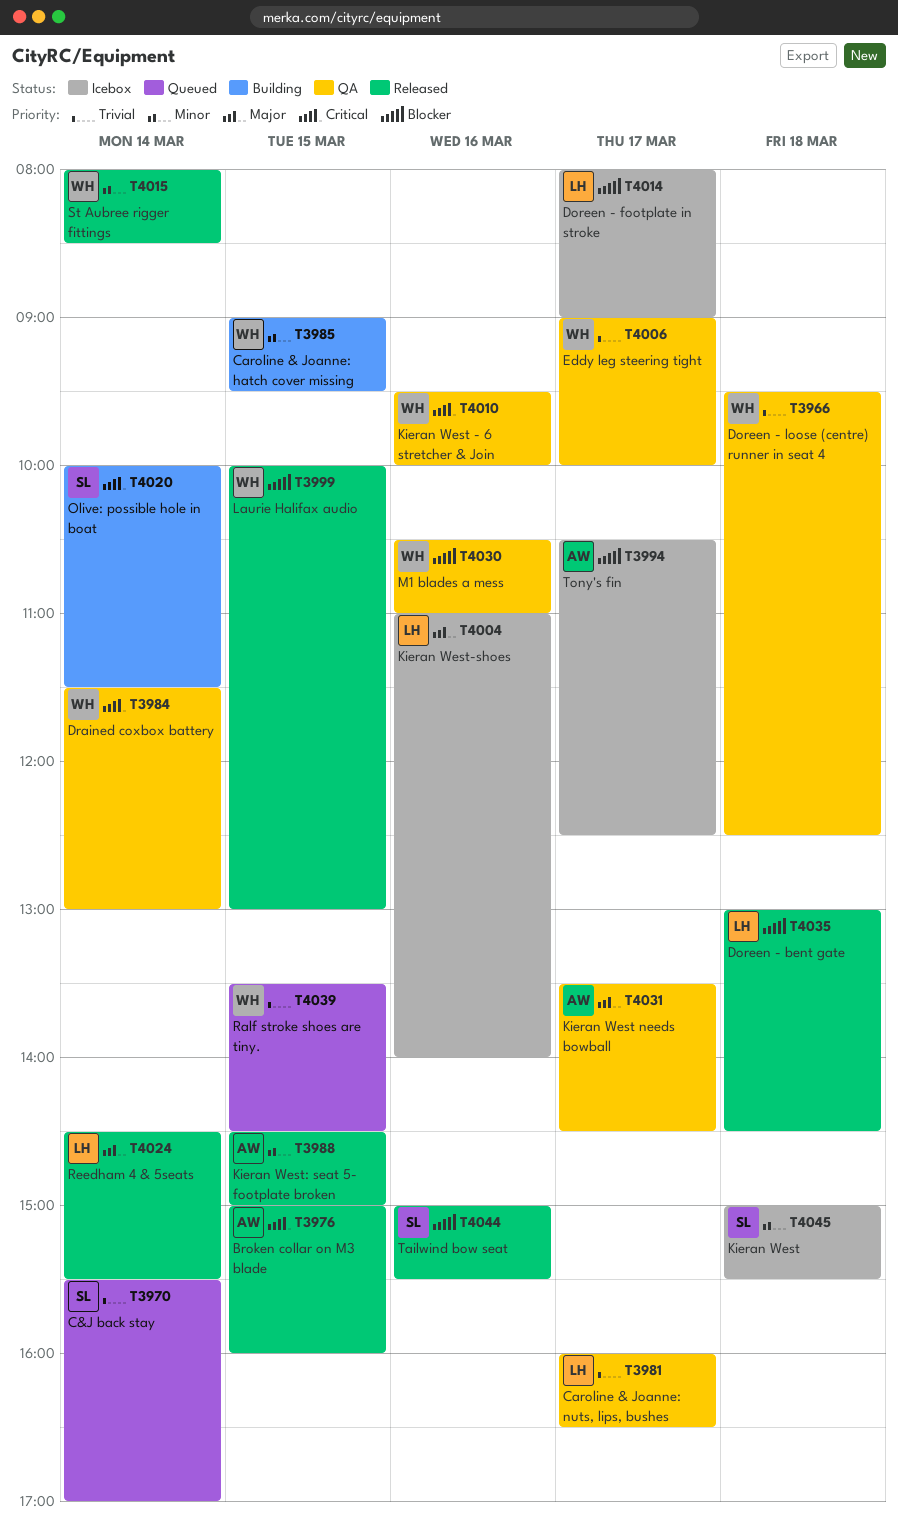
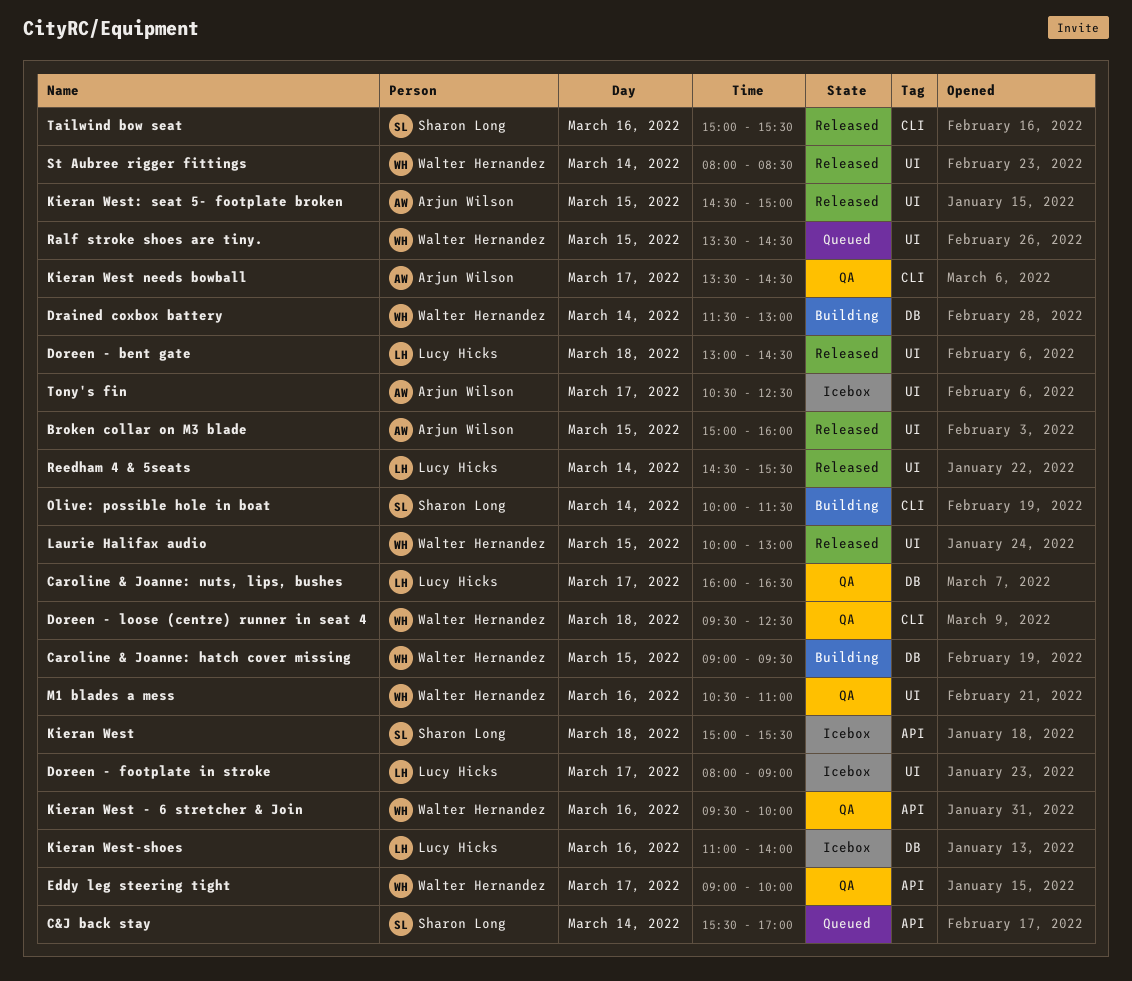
Drained coxbox battery, status: QA -> Building

